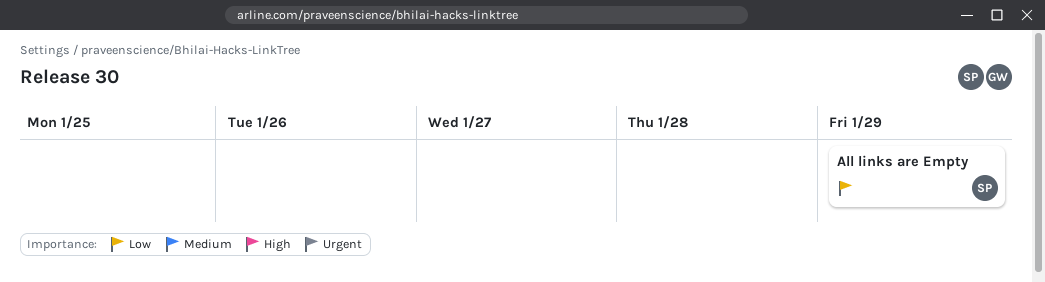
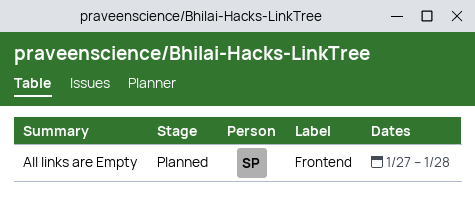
All links are Empty, due: Jan 29 -> Jan 28

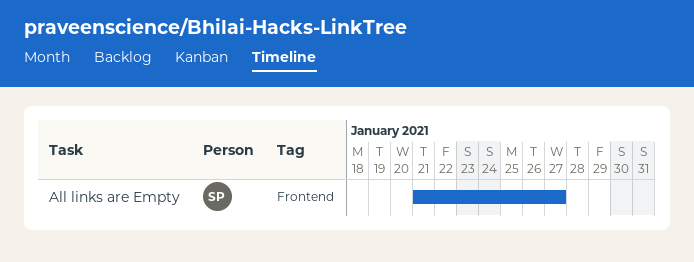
All links are Empty, start: Jan 27 -> Jan 21
All links are Empty, due: Jan 28 -> Jan 27

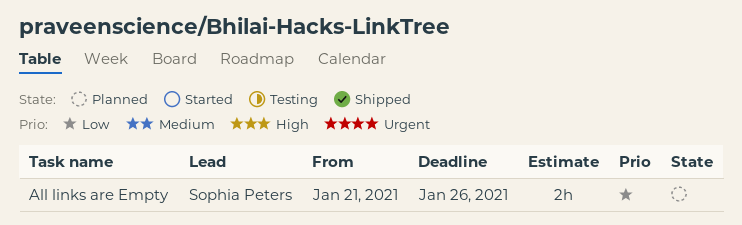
All links are Empty, due: Jan 27 -> Jan 26

